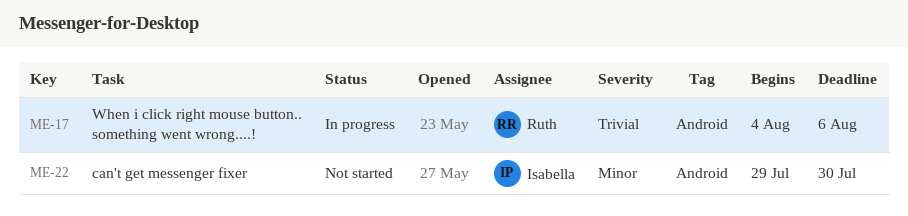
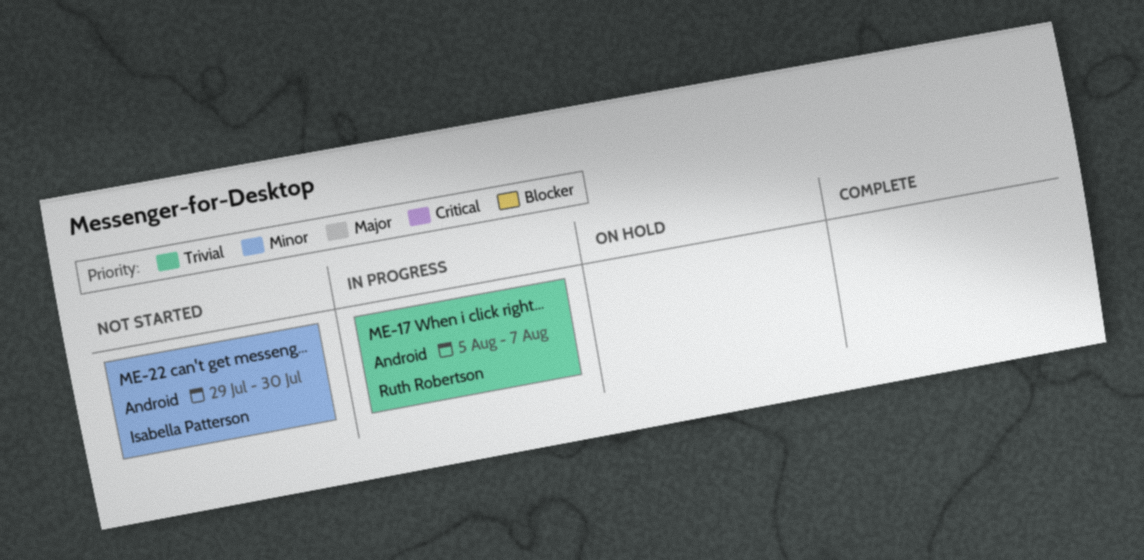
ME-17, start: Aug 4 -> Aug 5
ME-17, due: Aug 6 -> Aug 7

